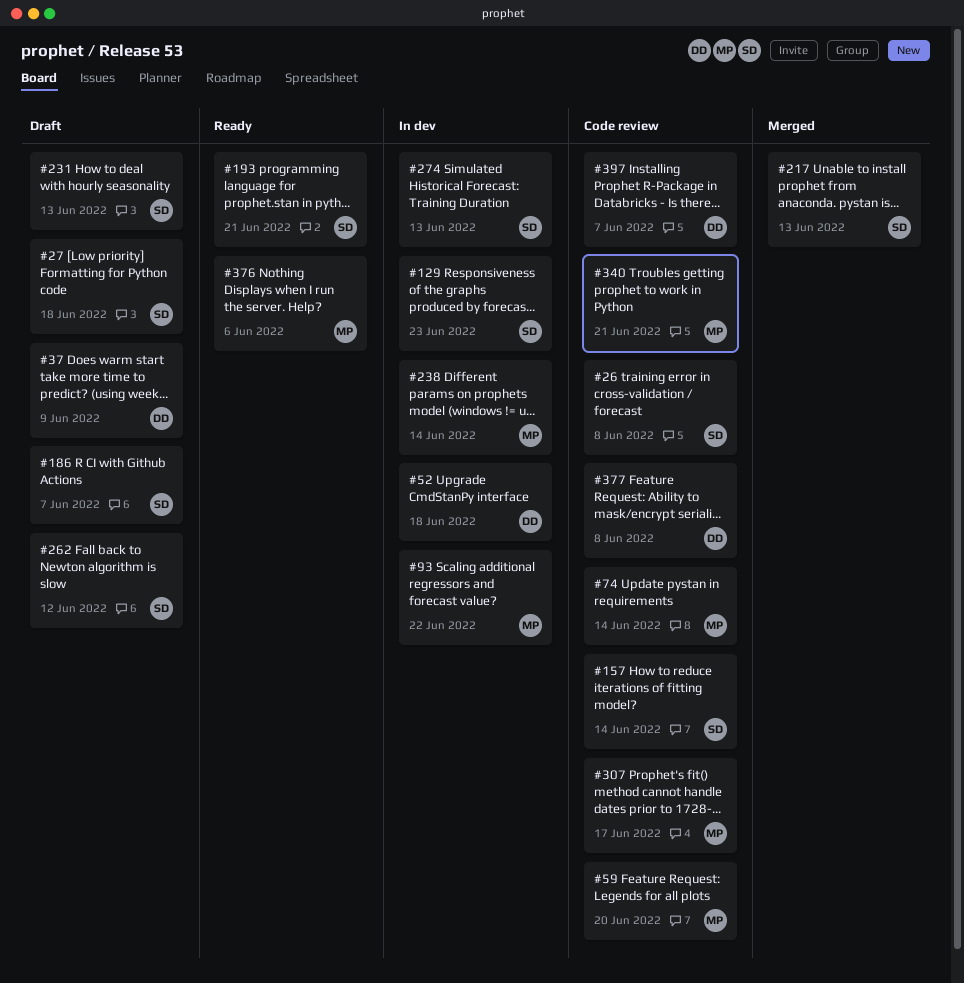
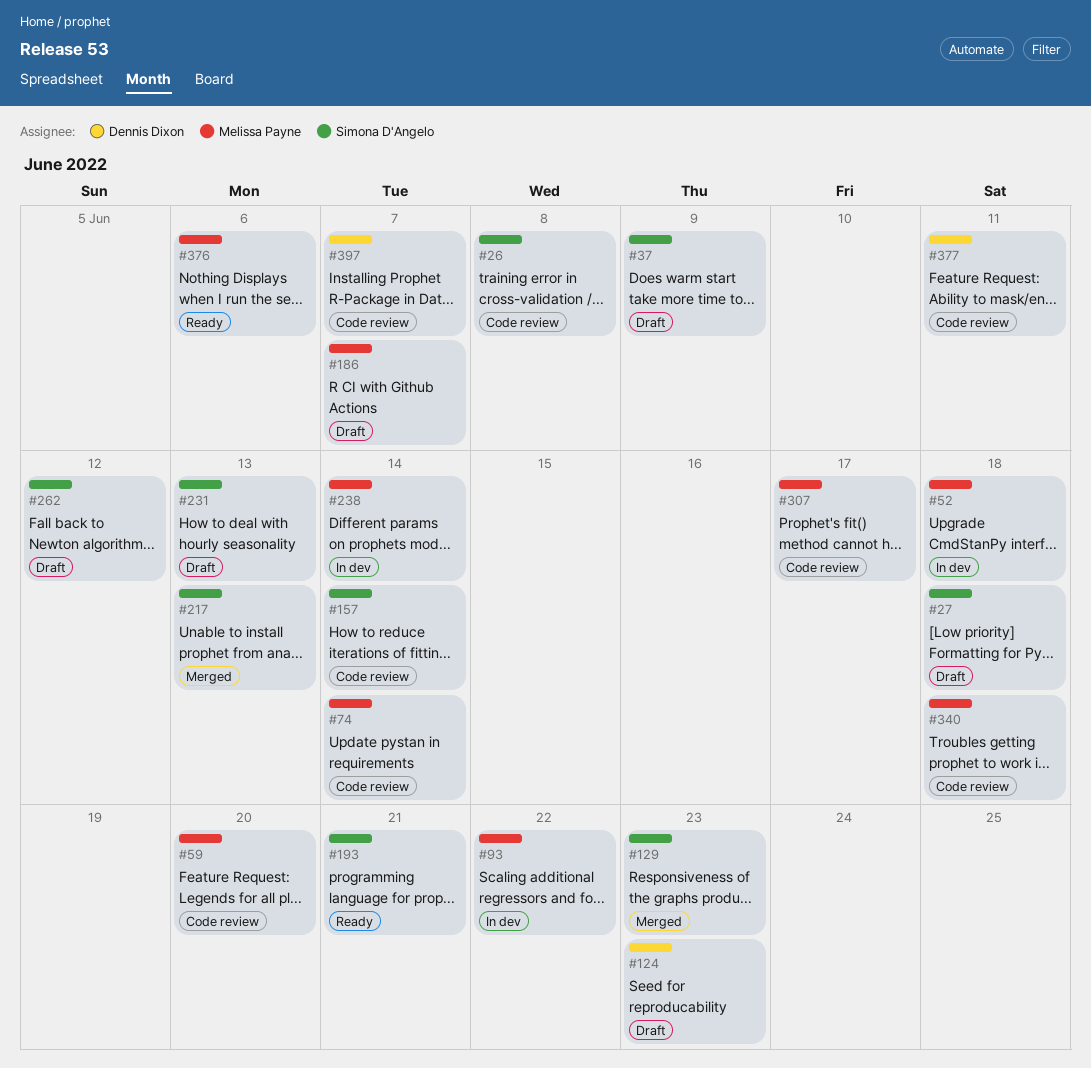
#37, owner: Dennis Dixon -> Simona D'Angelo
#52, owner: Dennis Dixon -> Melissa Payne
#124: none -> present
#129, status: In dev -> Merged
#186, owner: Simona D'Angelo -> Melissa Payne
#274: present -> none
#340, due: Jun 21 -> Jun 18
#377, due: Jun 8 -> Jun 11

